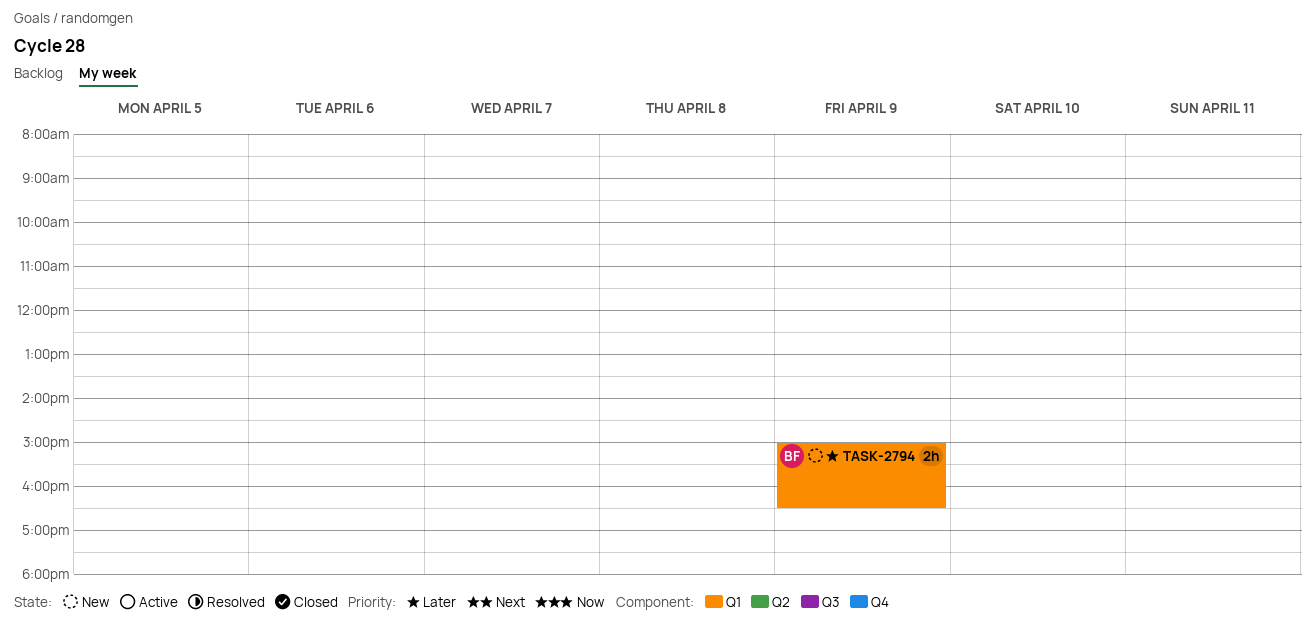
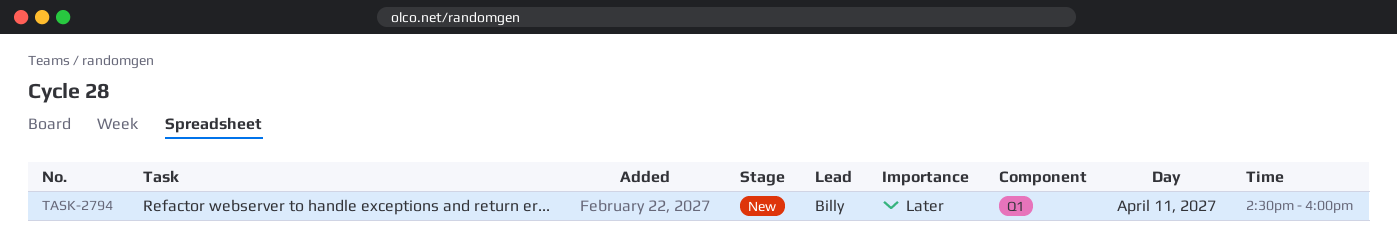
TASK-2794, day: Apr 9 -> Apr 11
TASK-2794, begins: 15:00 -> 14:30
TASK-2794, ends: 16:30 -> 16:00

